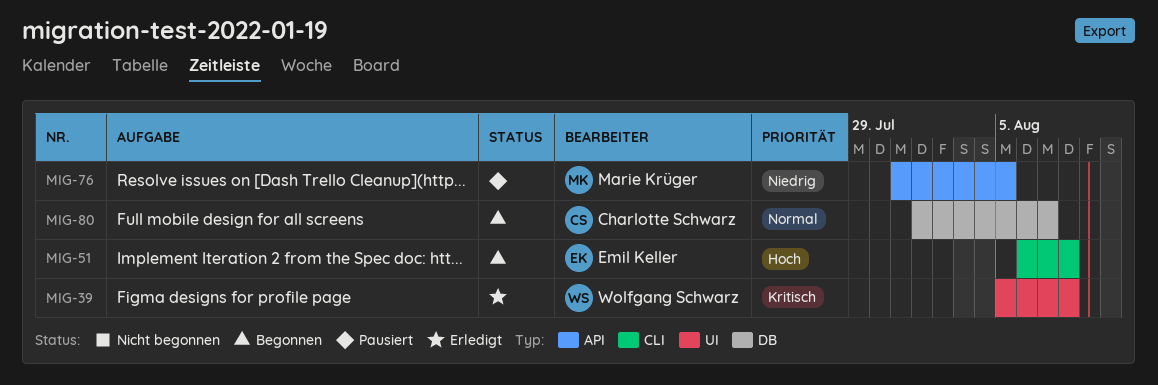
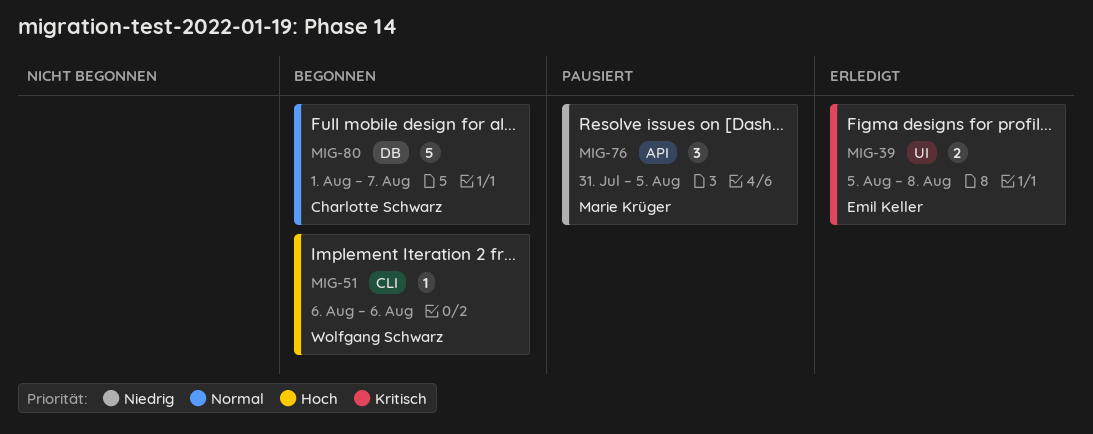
MIG-39, owner: Wolfgang Schwarz -> Emil Keller
MIG-51, owner: Emil Keller -> Wolfgang Schwarz
MIG-51, due: Aug 8 -> Aug 6

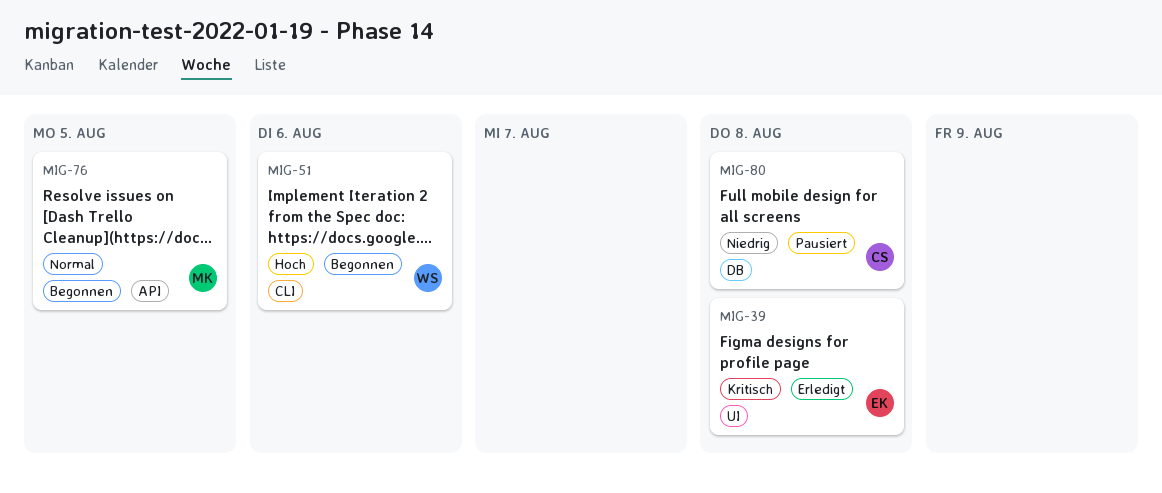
MIG-76, status: Pausiert -> Begonnen
MIG-76, priority: Niedrig -> Normal
MIG-80, status: Begonnen -> Pausiert
MIG-80, priority: Normal -> Niedrig
MIG-80, due: Aug 7 -> Aug 8

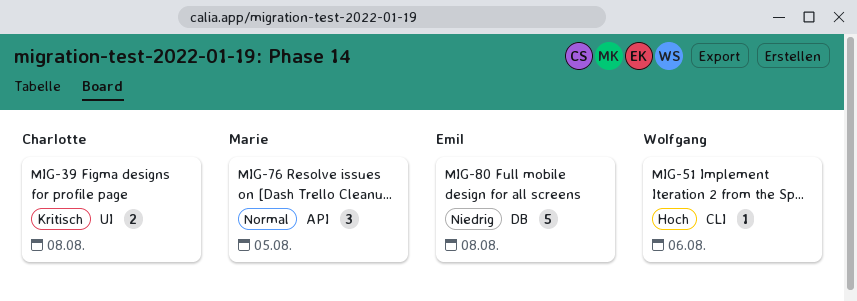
MIG-39, owner: Emil -> Charlotte
MIG-80, owner: Charlotte -> Emil

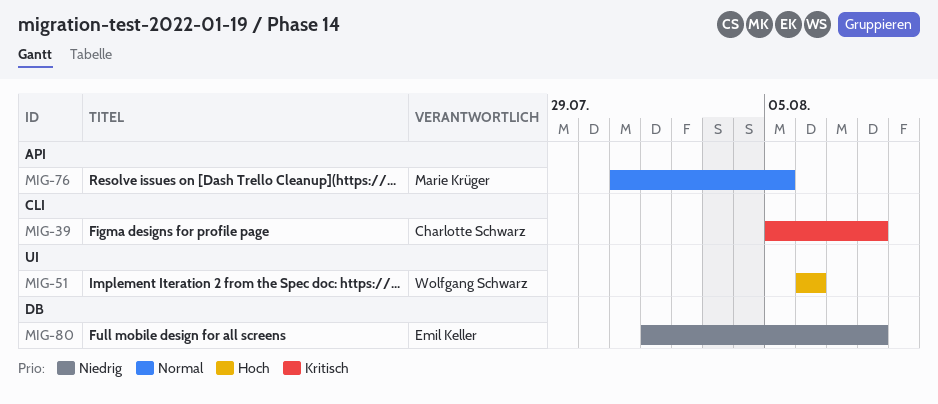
MIG-39, label: UI -> CLI
MIG-51, label: CLI -> UI

